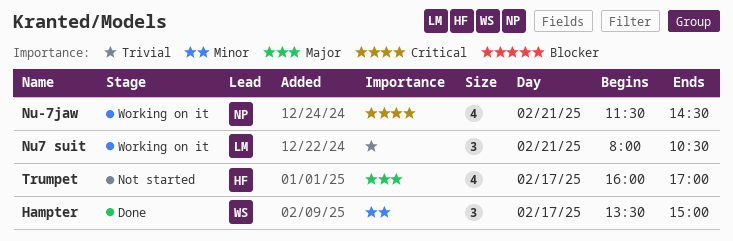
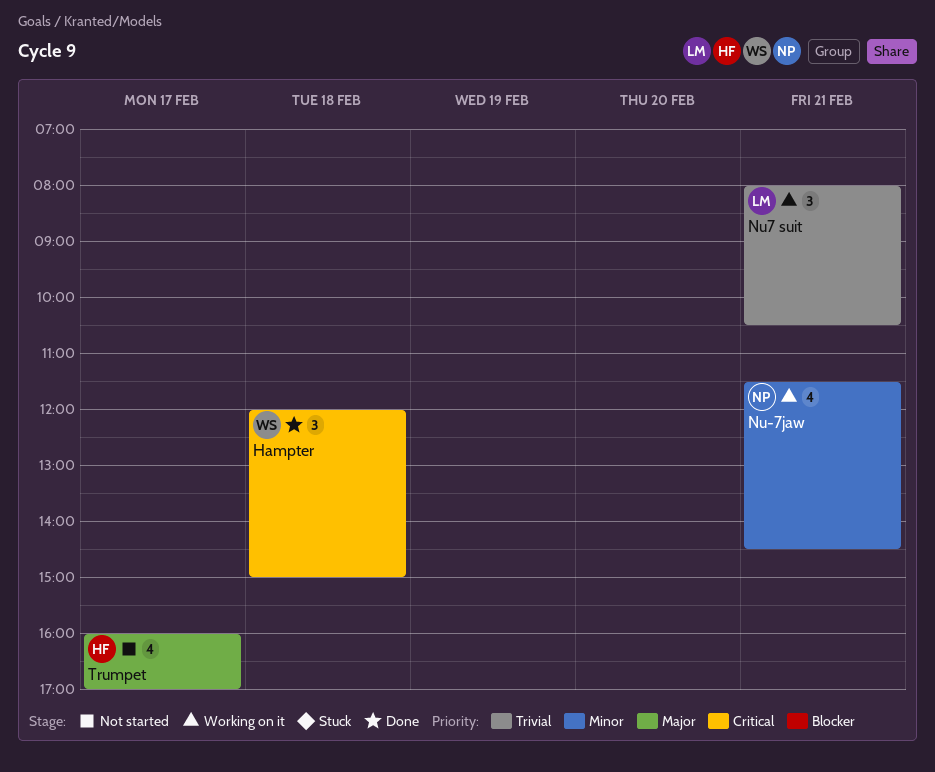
Hampter, priority: Minor -> Critical
Hampter, day: Feb 17 -> Feb 18
Hampter, begins: 13:30 -> 12:00
Nu-7jaw, priority: Critical -> Minor

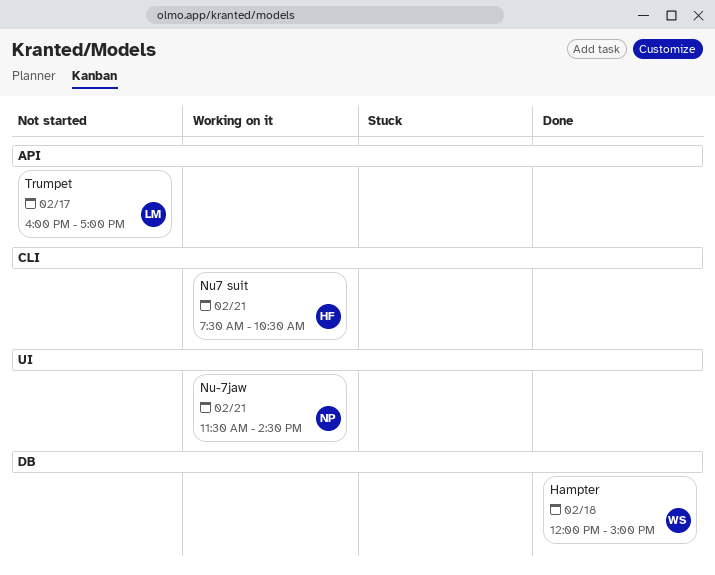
Nu7 suit, owner: LM -> HF
Nu7 suit, begins: 08:00 -> 07:30
Trumpet, owner: HF -> LM

